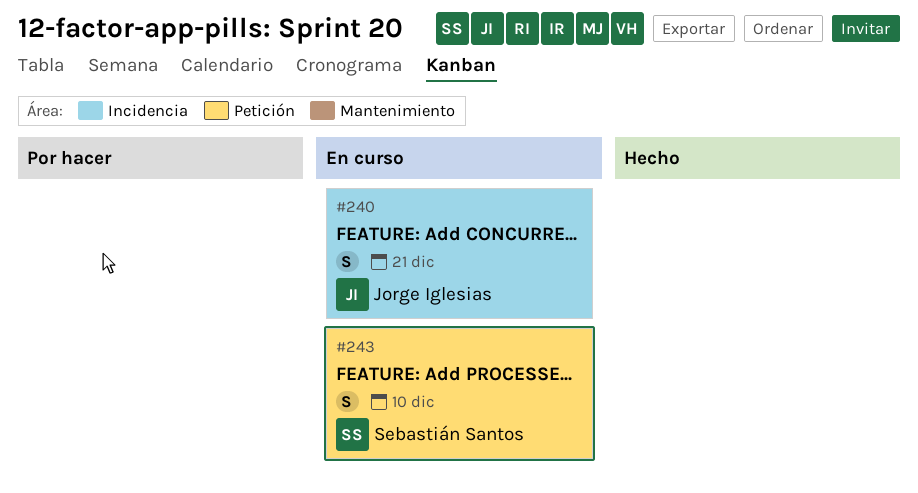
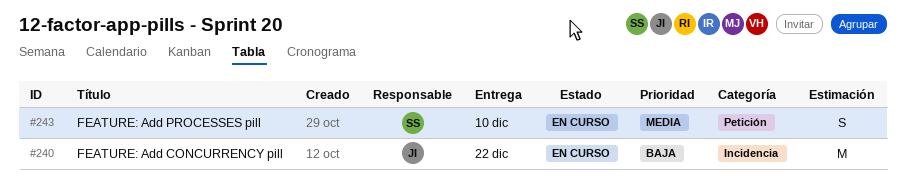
#240, estimate: S -> M
#240, due: Dec 21 -> Dec 22

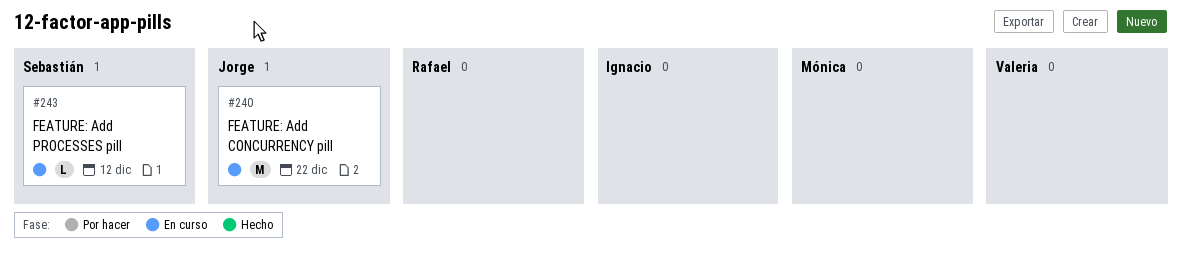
#243, estimate: S -> L
#243, due: Dec 10 -> Dec 12

